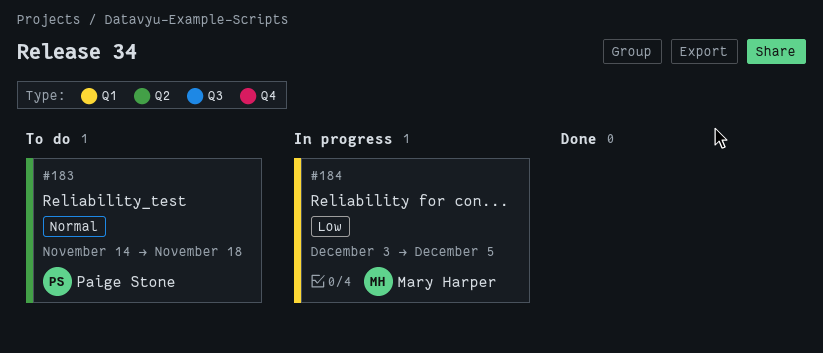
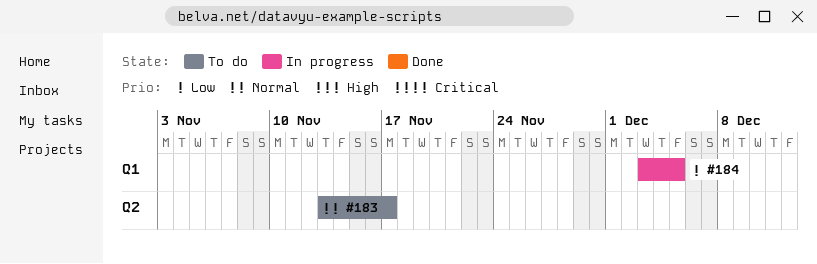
#183, start: Nov 14 -> Nov 13
#183, due: Nov 18 -> Nov 17

